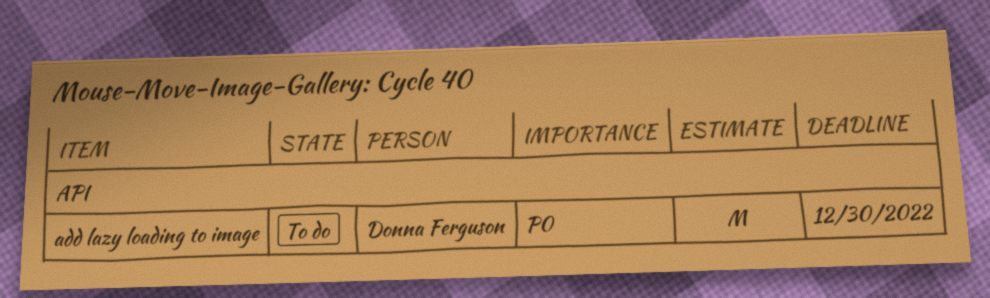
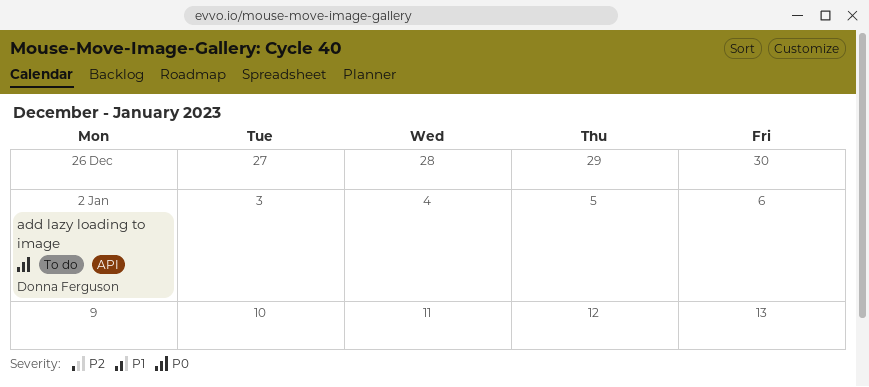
add lazy loading to image, due: Dec 30 -> Jan 2

